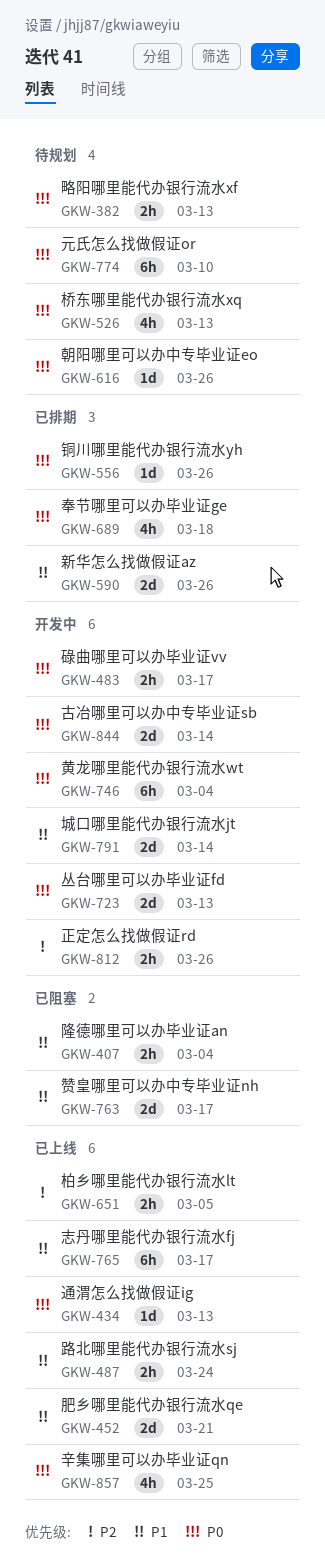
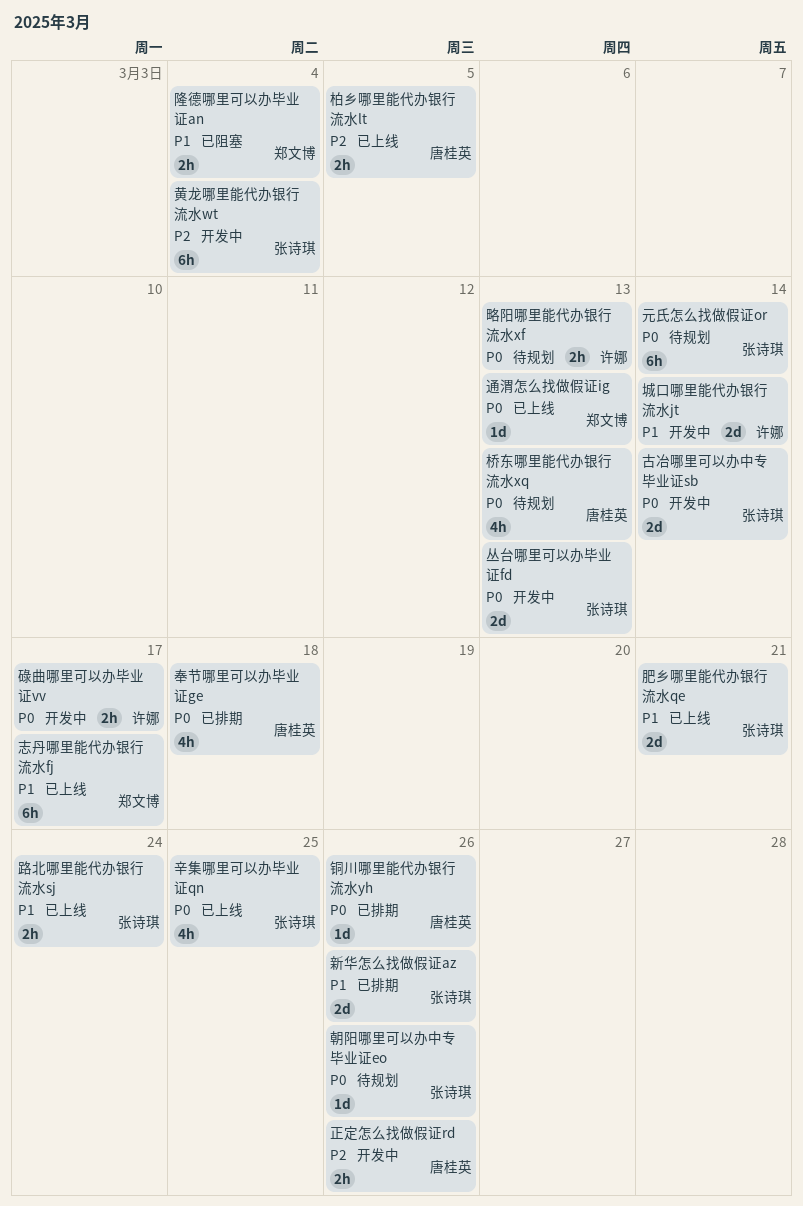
元氏怎么找做假证or, due: Mar 10 -> Mar 14
赞皇哪里可以办中专毕业证nh: present -> none
黄龙哪里能代办银行流水wt, priority: P0 -> P2

